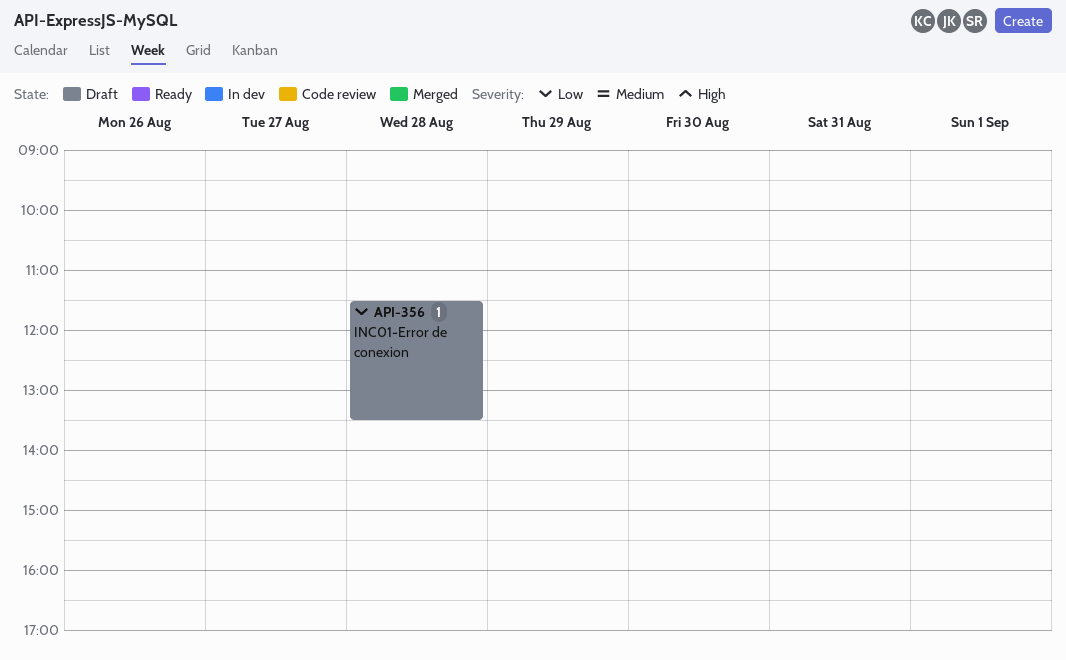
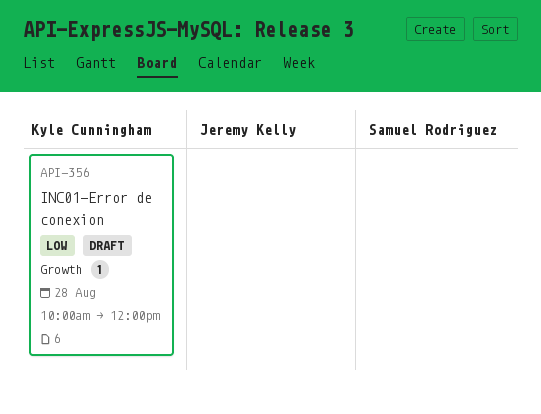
API-356, begins: 11:30 -> 10:00
API-356, ends: 13:30 -> 12:00

